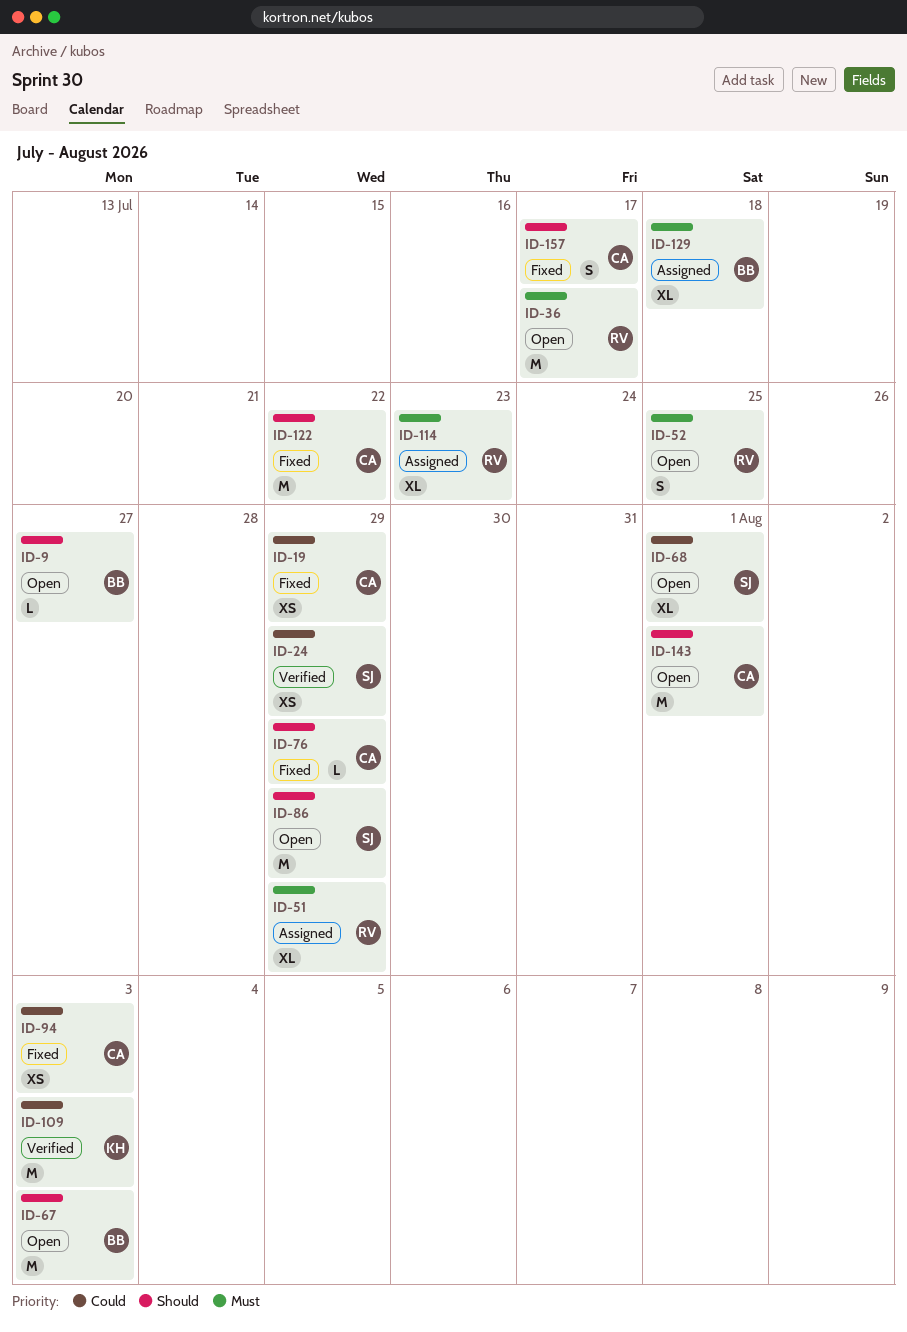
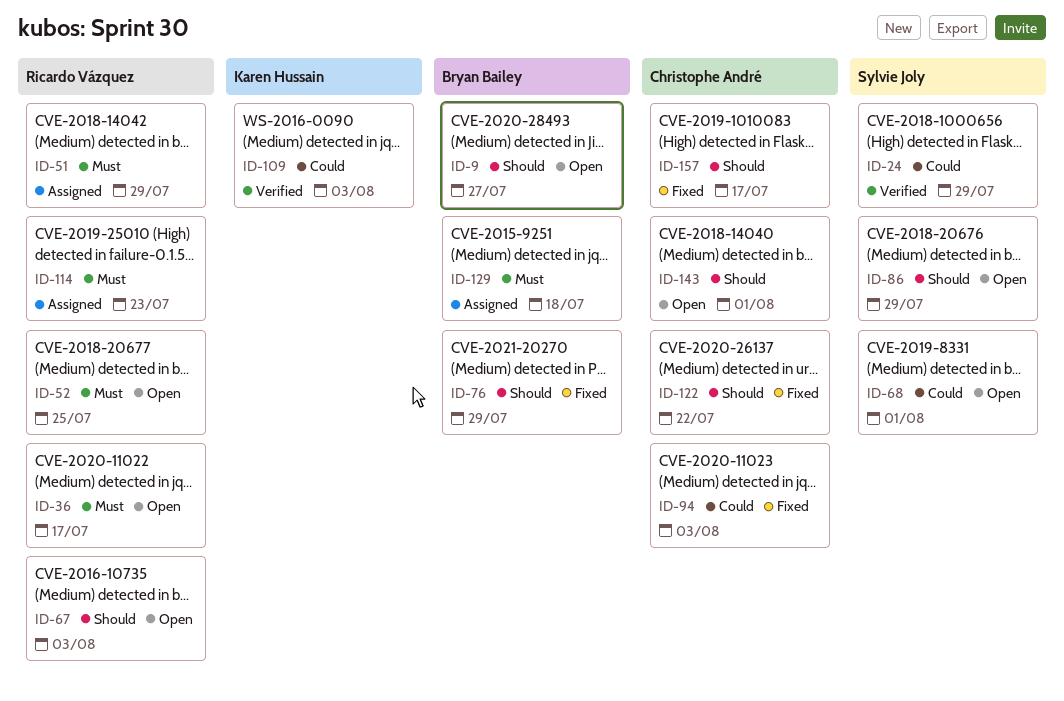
ID-19: present -> none
ID-67, owner: Bryan Bailey -> Ricardo Vázquez
ID-76, owner: Christophe André -> Bryan Bailey

